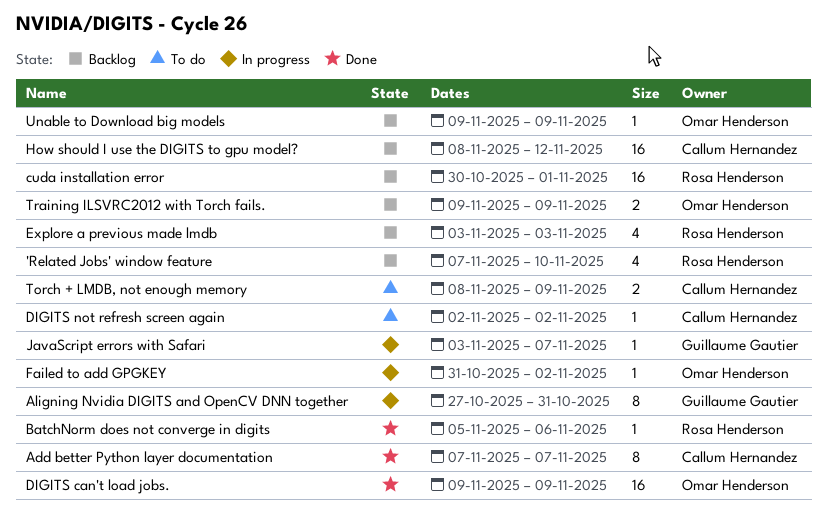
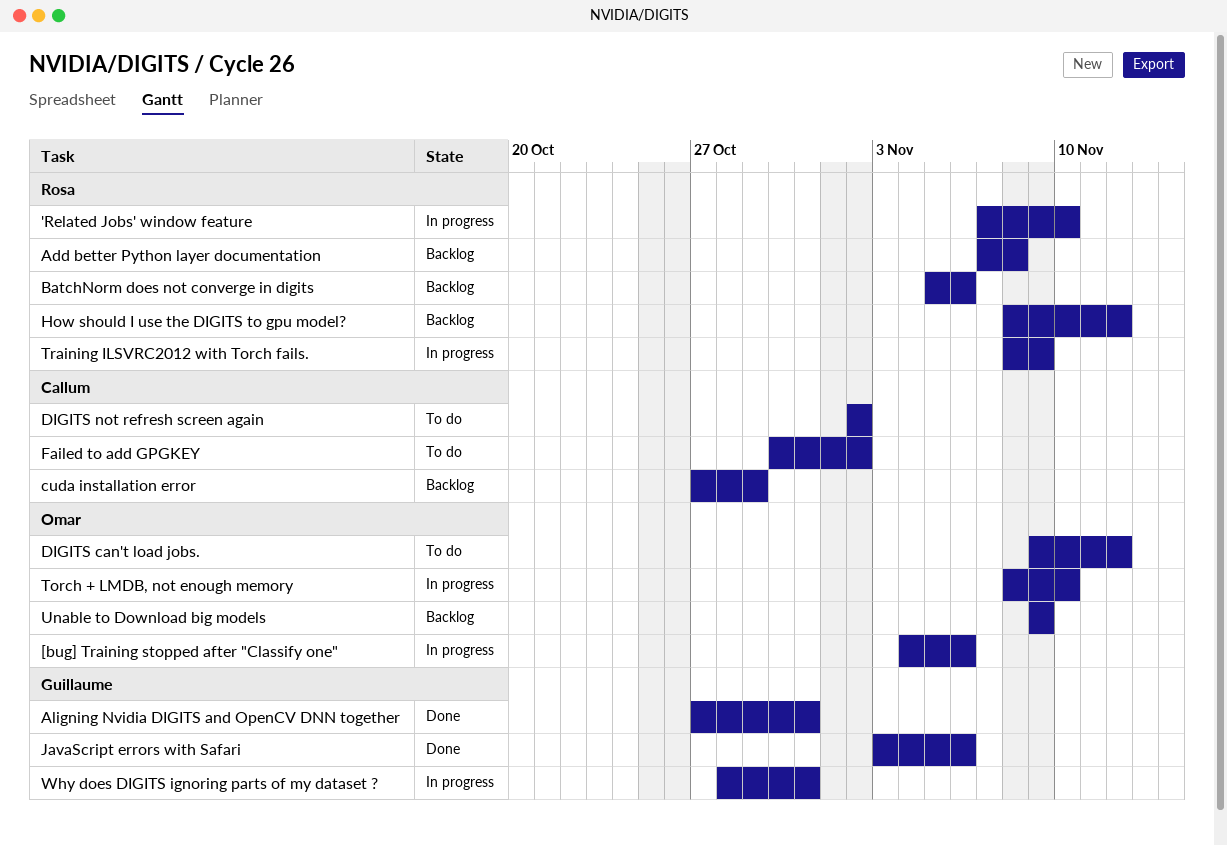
'Related Jobs' window feature, status: Backlog -> In progress
[bug] Training stopped after "Classify one": none -> present
Add better Python layer documentation, status: Done -> Backlog
Add better Python layer documentation, owner: Callum Hernandez -> Rosa Henderson
Add better Python layer documentation, due: Nov 7 -> Nov 8
Aligning Nvidia DIGITS and OpenCV DNN together, status: In progress -> Done
BatchNorm does not converge in digits, status: Done -> Backlog
cuda installation error, owner: Rosa Henderson -> Callum Hernandez
cuda installation error, start: Oct 30 -> Oct 27
cuda installation error, due: Nov 1 -> Oct 29
DIGITS can't load jobs., status: Done -> To do
DIGITS can't load jobs., due: Nov 9 -> Nov 12
Explore a previous made lmdb: present -> none
Failed to add GPGKEY, status: In progress -> To do
Failed to add GPGKEY, owner: Omar Henderson -> Callum Hernandez
Failed to add GPGKEY, start: Oct 31 -> Oct 30
How should I use the DIGITS to gpu model?, owner: Callum Hernandez -> Rosa Henderson
JavaScript errors with Safari, status: In progress -> Done
JavaScript errors with Safari, due: Nov 7 -> Nov 6
Torch + LMDB, not enough memory, status: To do -> In progress
Torch + LMDB, not enough memory, owner: Callum Hernandez -> Omar Henderson
Torch + LMDB, not enough memory, due: Nov 9 -> Nov 10
Training ILSVRC2012 with Torch fails., status: Backlog -> In progress
Training ILSVRC2012 with Torch fails., owner: Omar Henderson -> Rosa Henderson
Training ILSVRC2012 with Torch fails., start: Nov 9 -> Nov 8
Why does DIGITS ignoring parts of my dataset ?: none -> present

